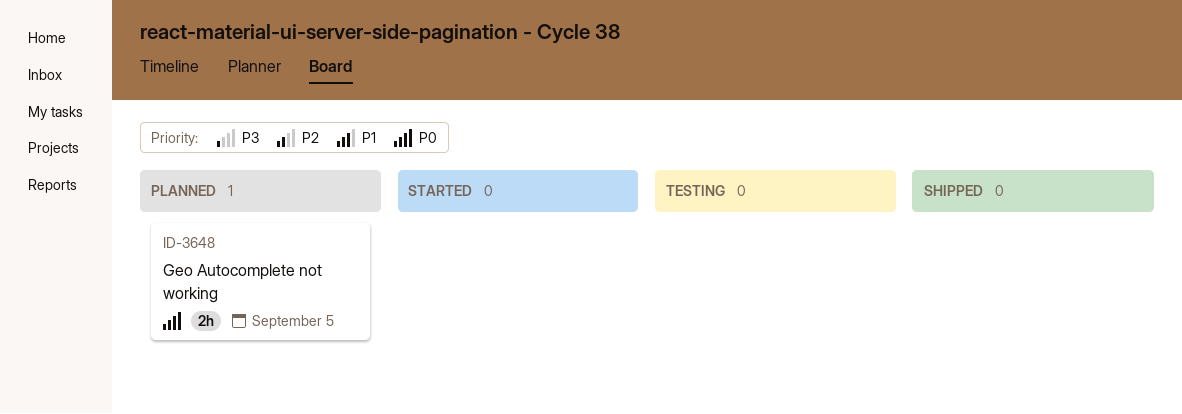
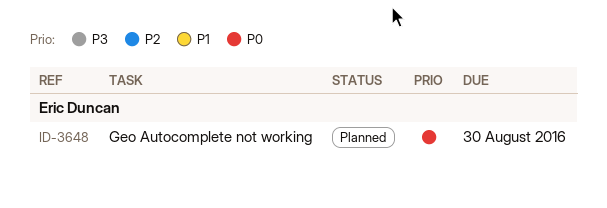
ID-3648, due: Sep 5 -> Aug 30

